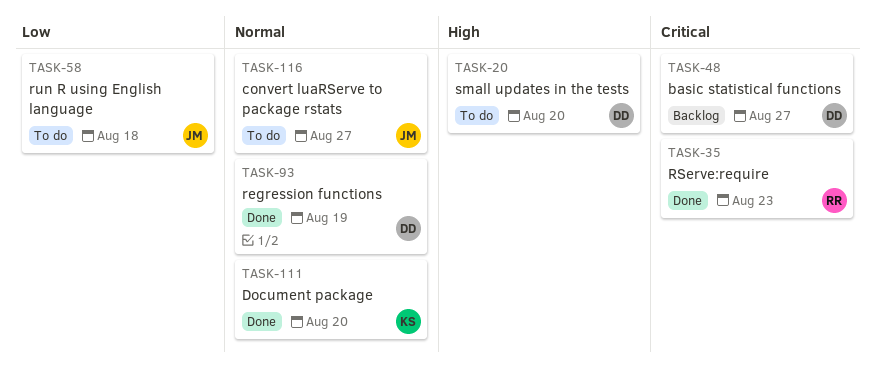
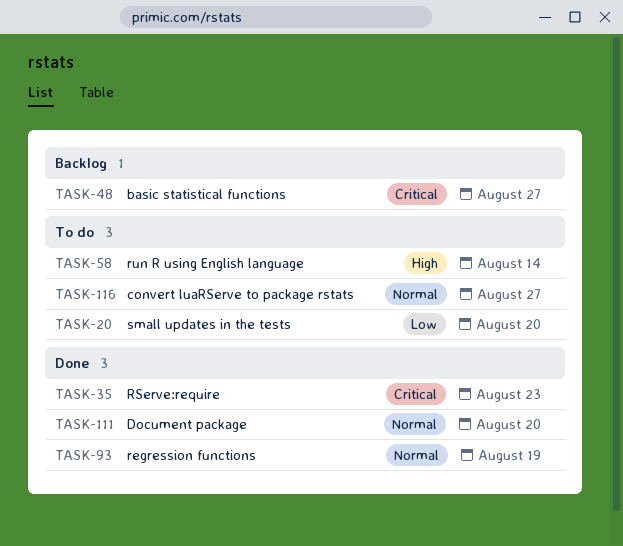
TASK-20, priority: High -> Low
TASK-58, priority: Low -> High
TASK-58, due: Aug 18 -> Aug 14

